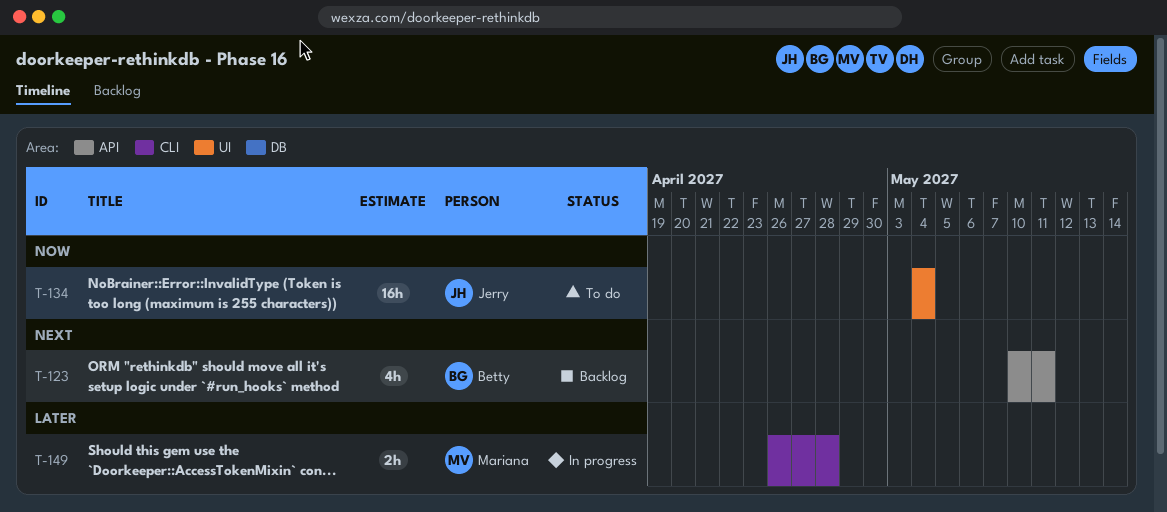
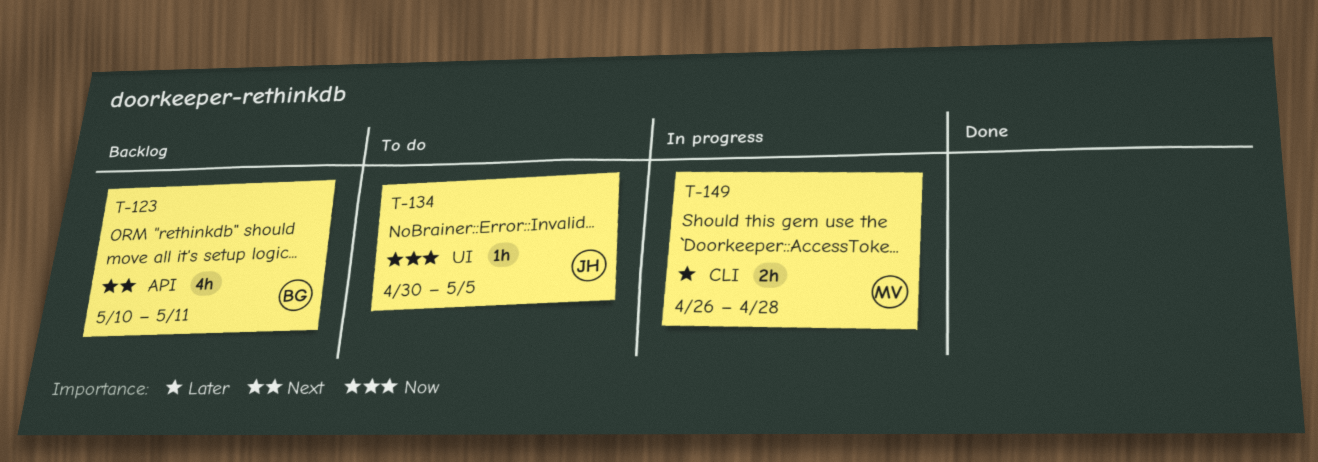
T-134, estimate: 16h -> 1h
T-134, start: May 4 -> Apr 30
T-134, due: May 4 -> May 5

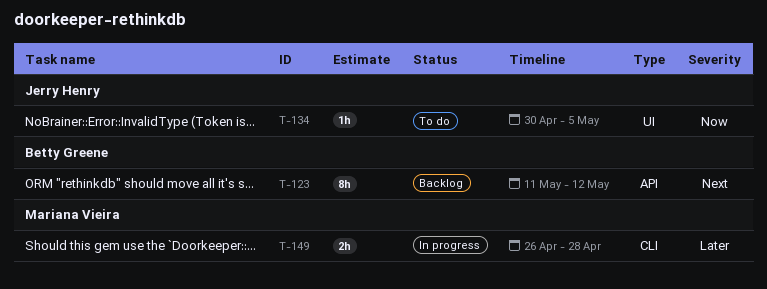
T-123, estimate: 4h -> 8h
T-123, start: May 10 -> May 11
T-123, due: May 11 -> May 12

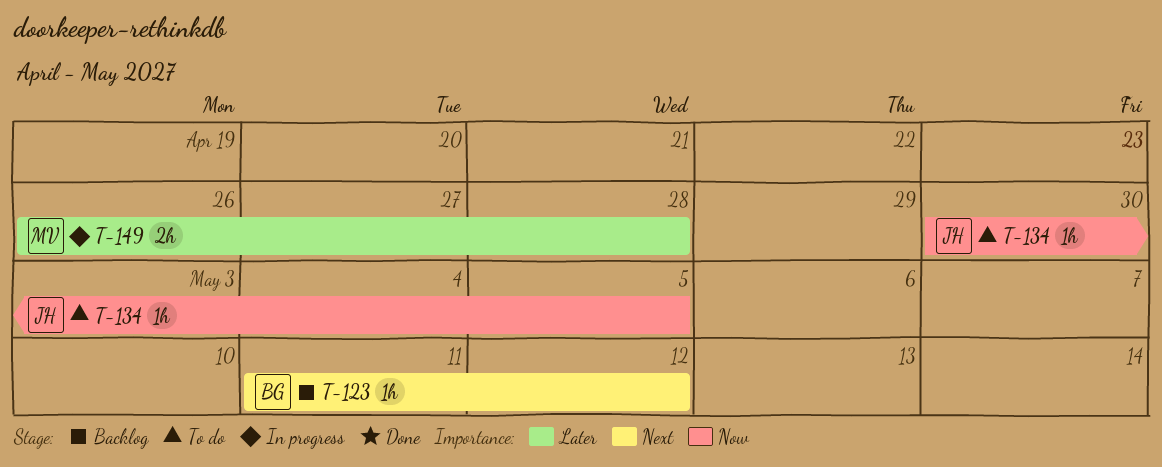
T-123, estimate: 8h -> 1h

